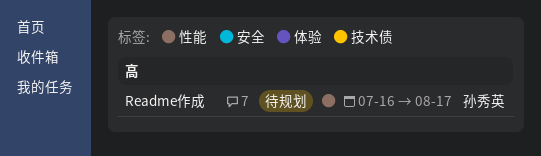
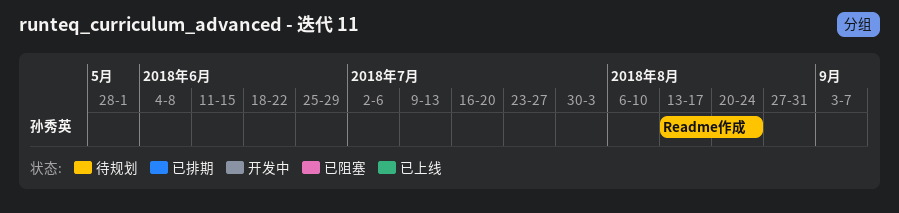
Readme作成, start: Jul 16 -> Aug 13
Readme作成, due: Aug 17 -> Aug 24

